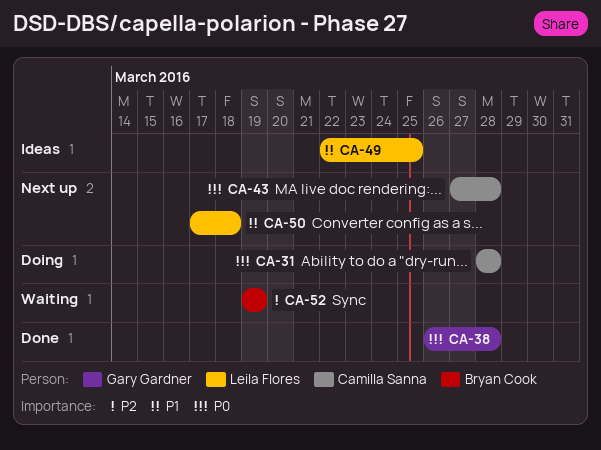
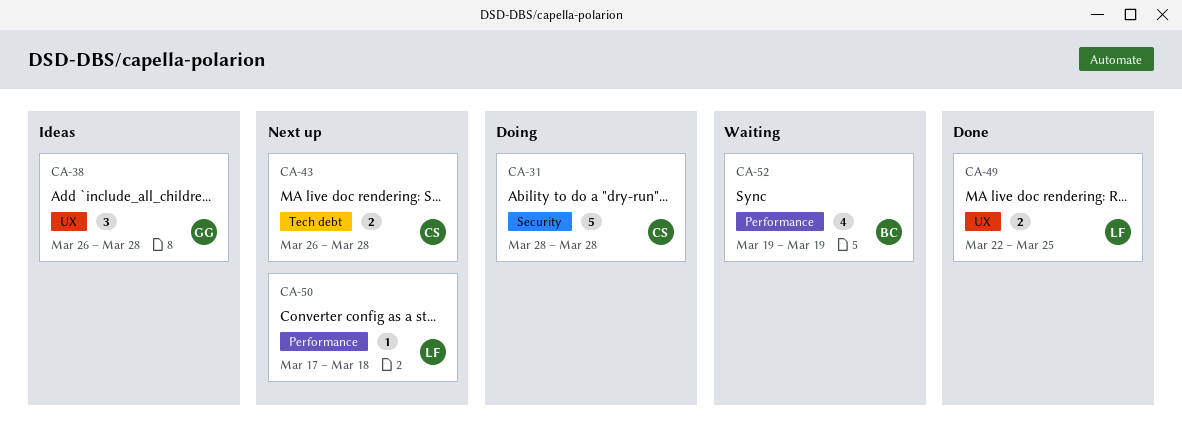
CA-38, status: Done -> Ideas
CA-43, start: Mar 27 -> Mar 26
CA-49, status: Ideas -> Done

